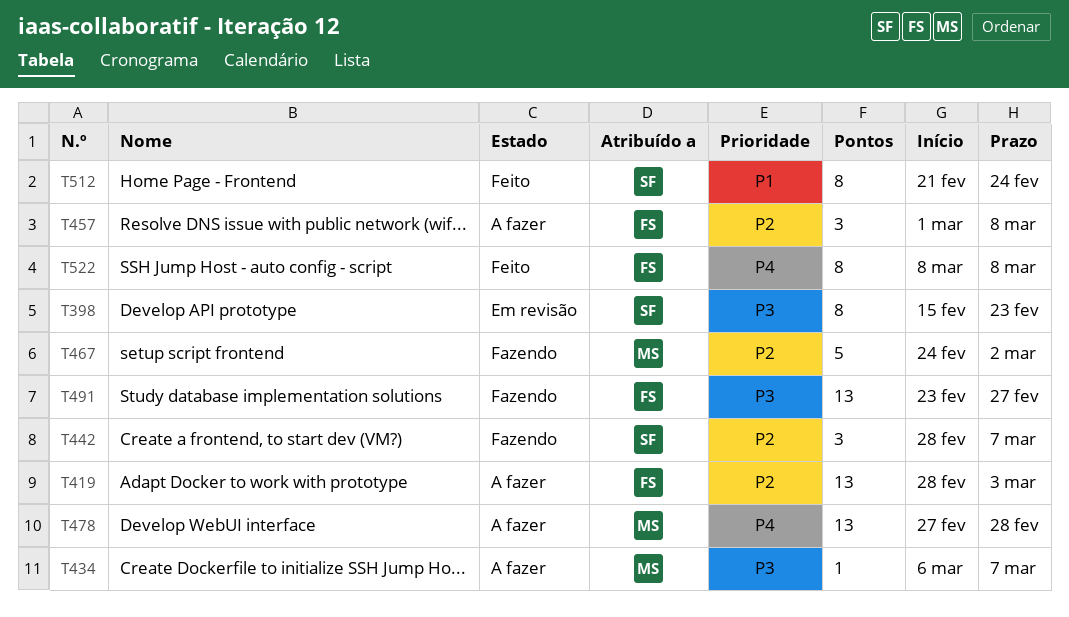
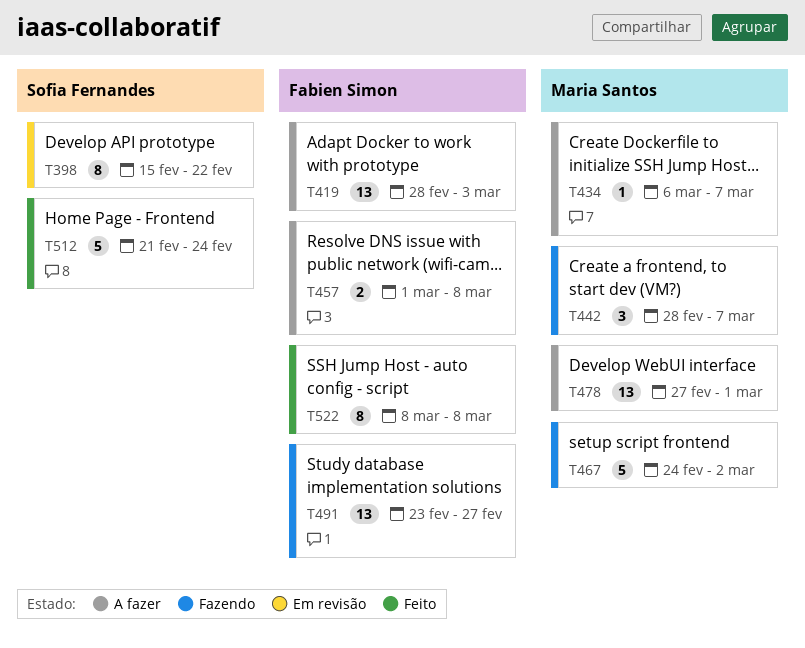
T398, due: Feb 23 -> Feb 22
T442, owner: Sofia Fernandes -> Maria Santos
T457, estimate: 3 -> 2
T478, due: Feb 28 -> Mar 1
T512, estimate: 8 -> 5

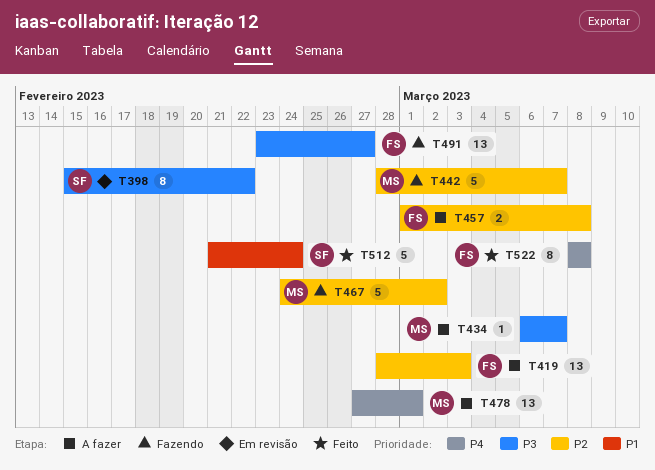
T442, estimate: 3 -> 5

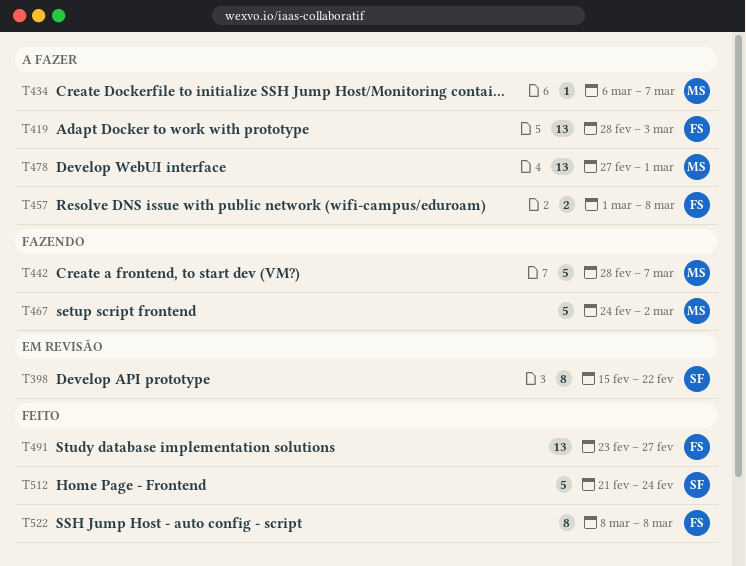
T491, status: Fazendo -> Feito

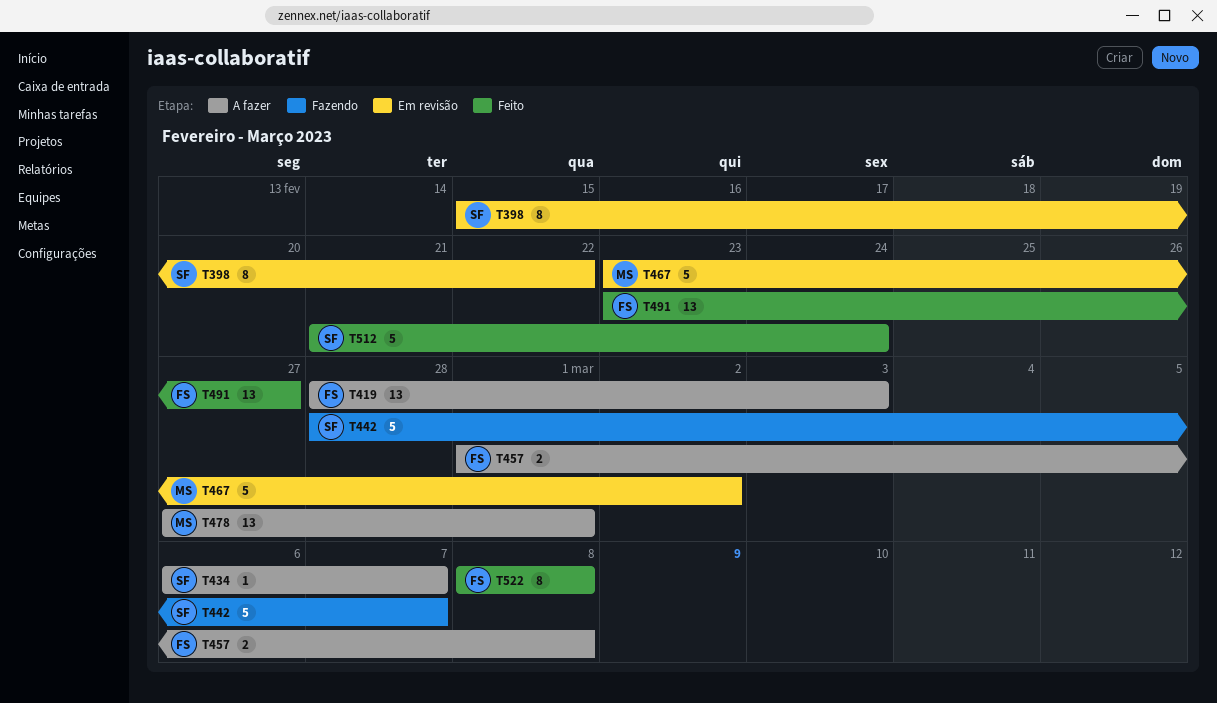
T434, owner: MS -> SF
T442, owner: MS -> SF
T467, status: Fazendo -> Em revisão
T467, start: Feb 24 -> Feb 23

